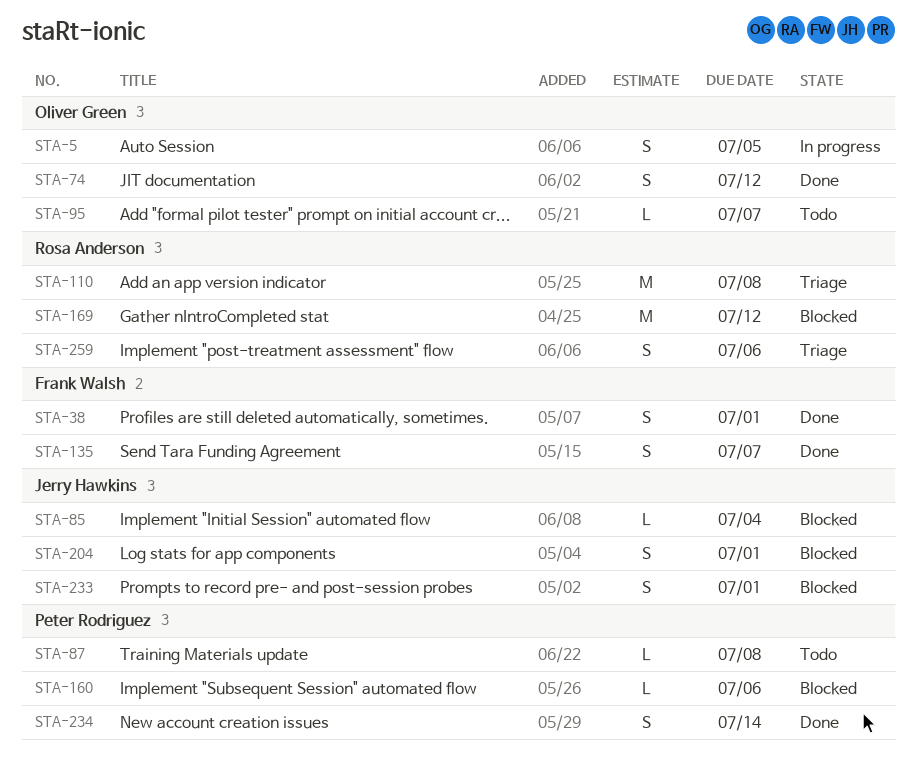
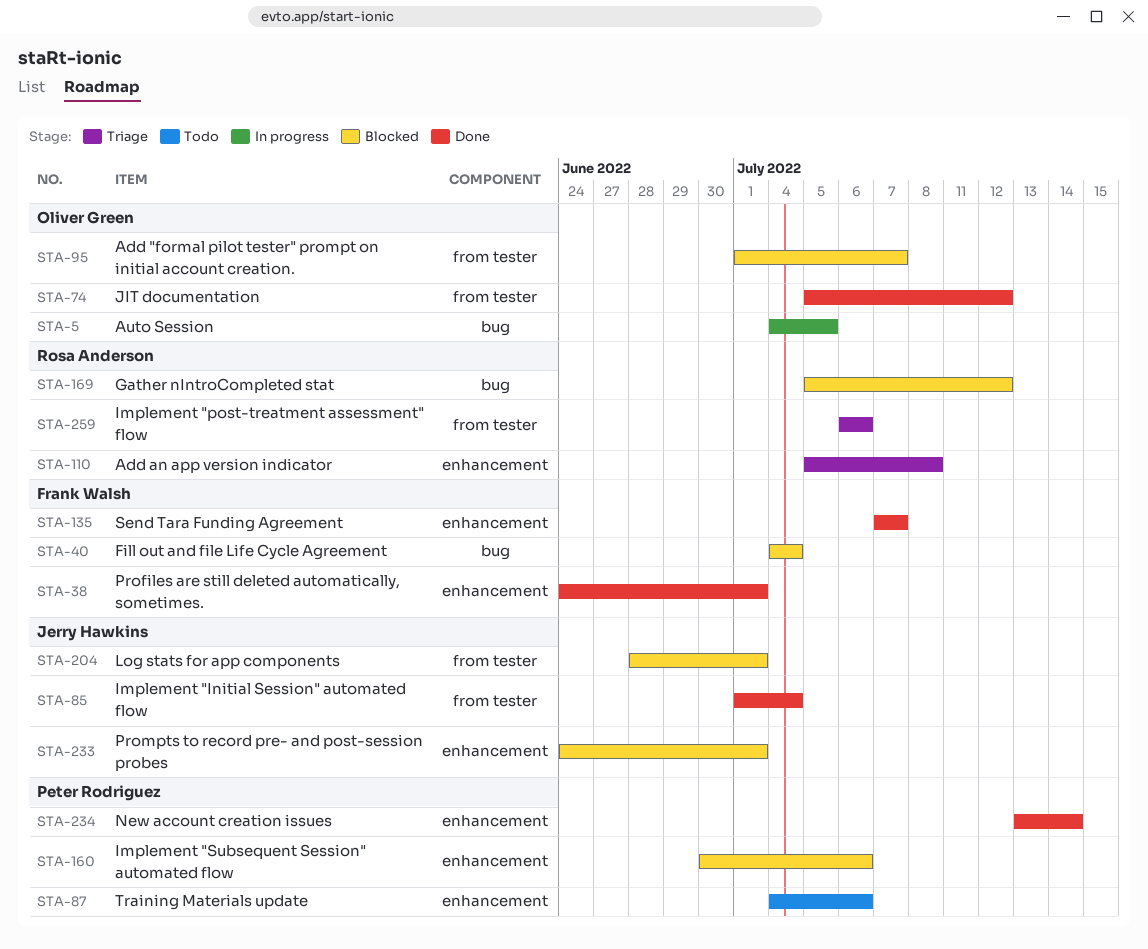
STA-40: none -> present
STA-85, status: Blocked -> Done
STA-87, due: Jul 8 -> Jul 6
STA-95, status: Todo -> Blocked

